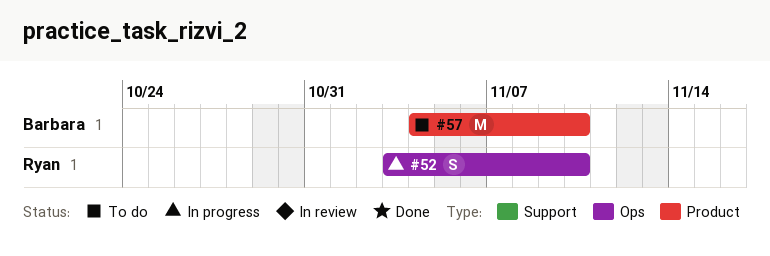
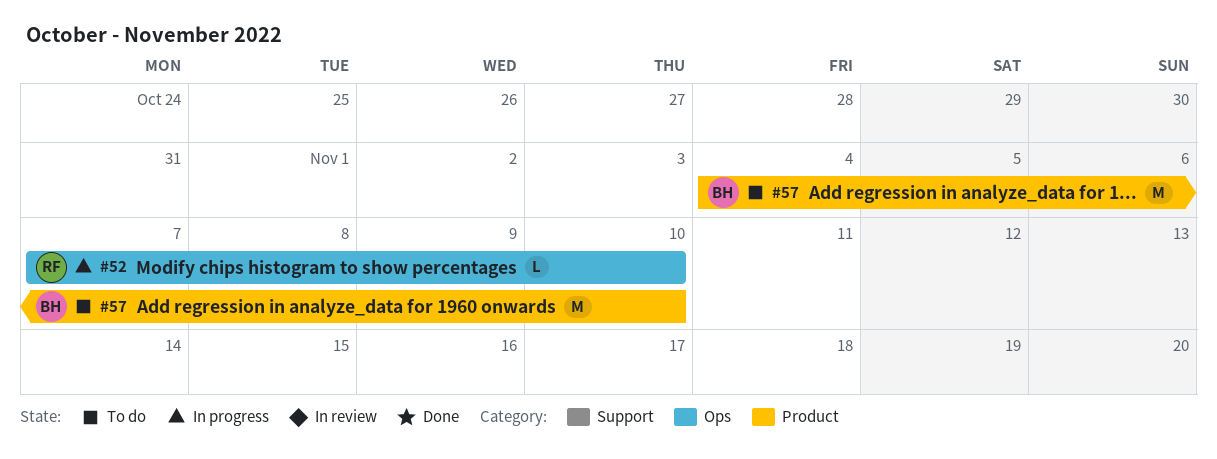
#52, estimate: S -> L
#52, start: Nov 3 -> Nov 7

